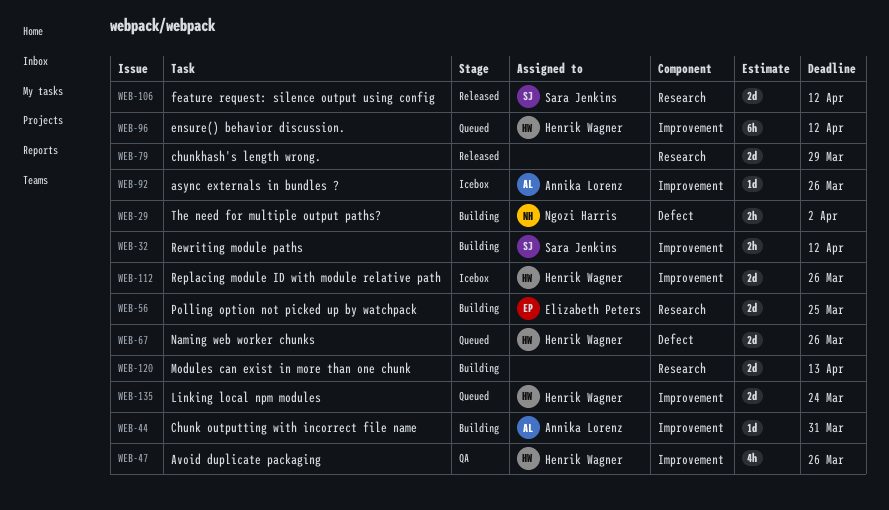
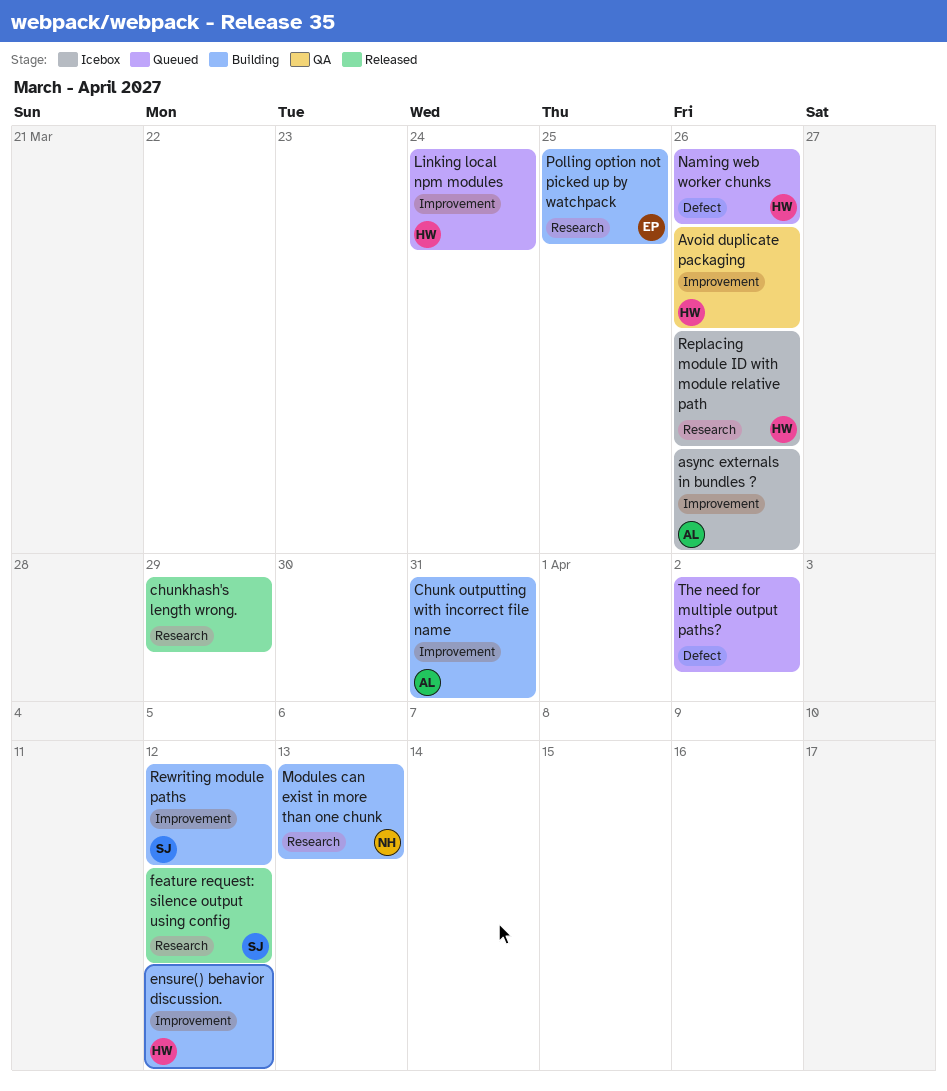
ensure() behavior discussion., status: Queued -> Building
Modules can exist in more than one chunk, owner: none -> Ngozi Harris
Replacing module ID with module relative path, label: Improvement -> Research
The need for multiple output paths?, status: Building -> Queued
The need for multiple output paths?, owner: Ngozi Harris -> none

